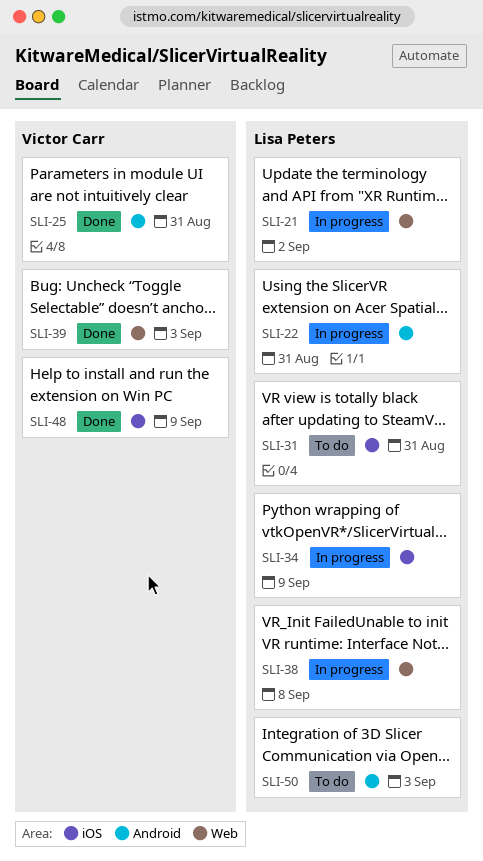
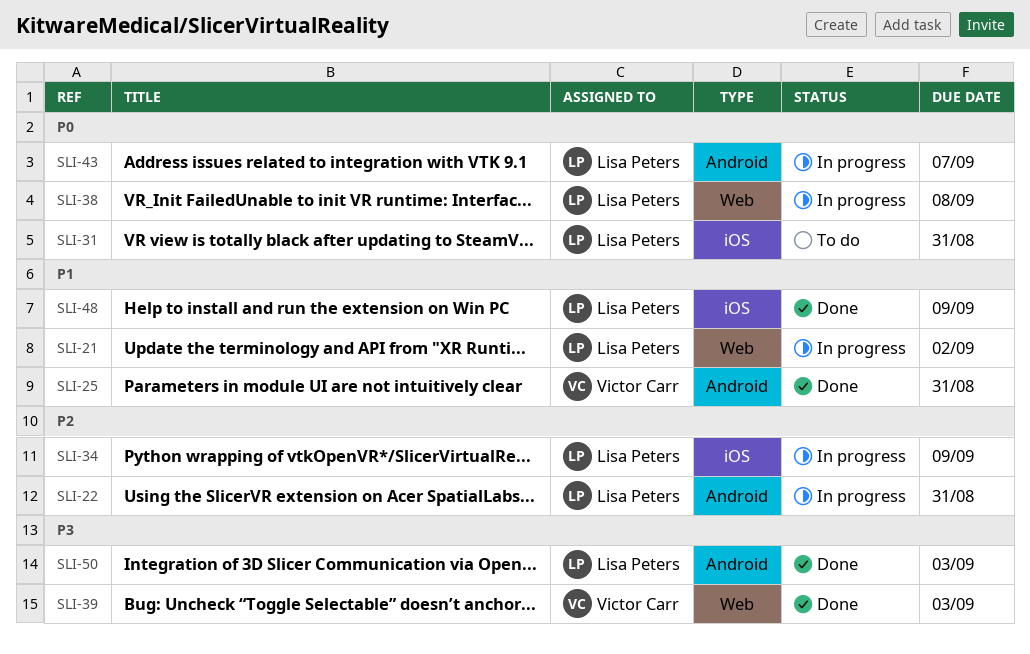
SLI-43: none -> present
SLI-48, owner: Victor Carr -> Lisa Peters
SLI-50, status: To do -> Done

